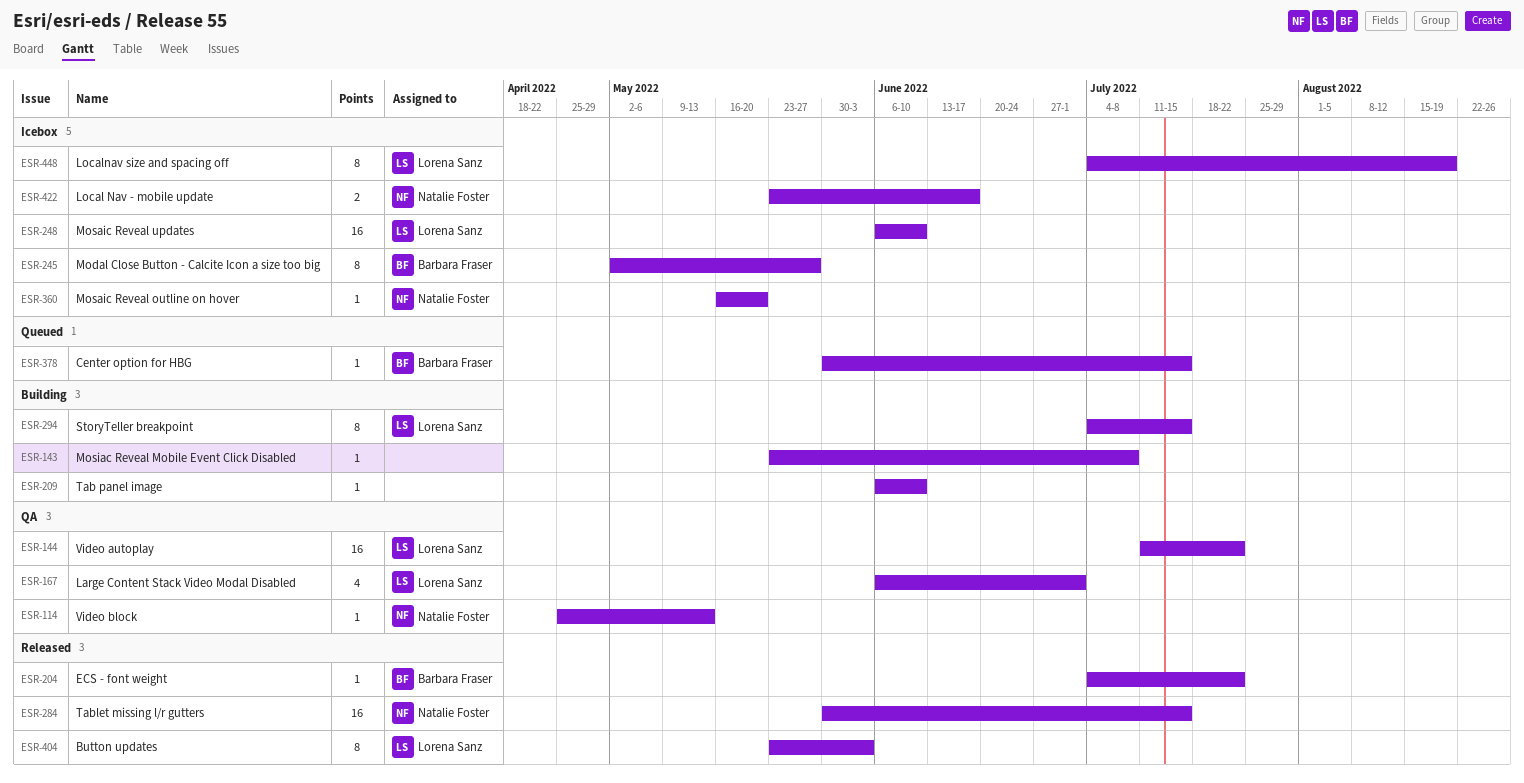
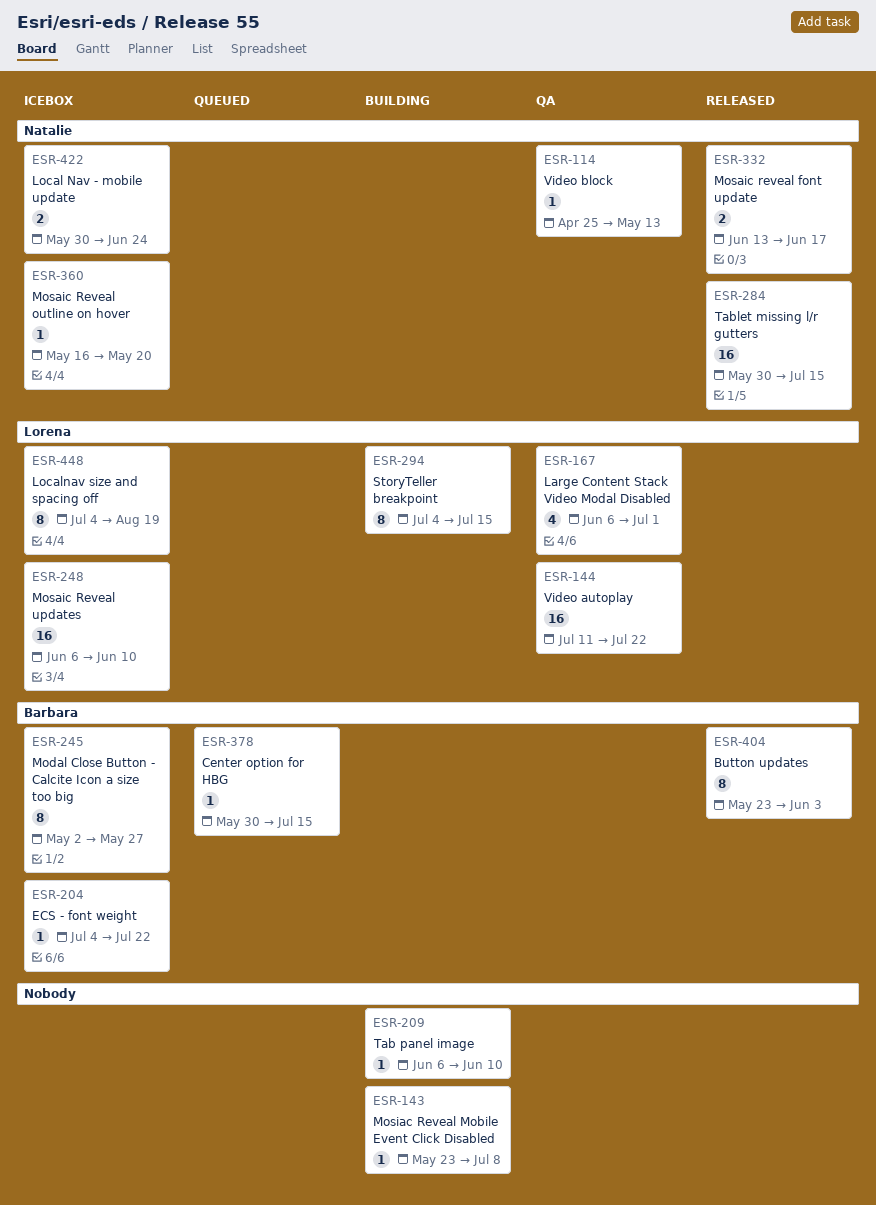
ESR-204, status: Released -> Icebox
ESR-332: none -> present
ESR-404, owner: Lorena Sanz -> Barbara Fraser
ESR-422, start: May 23 -> May 30
ESR-422, due: Jun 17 -> Jun 24

